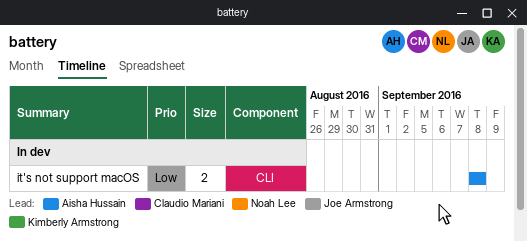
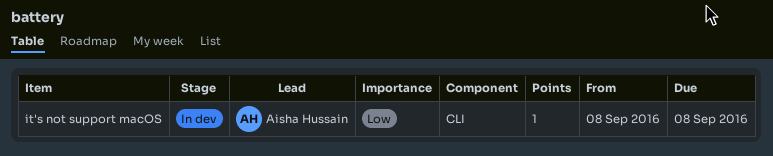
it's not support macOS, estimate: 2 -> 1

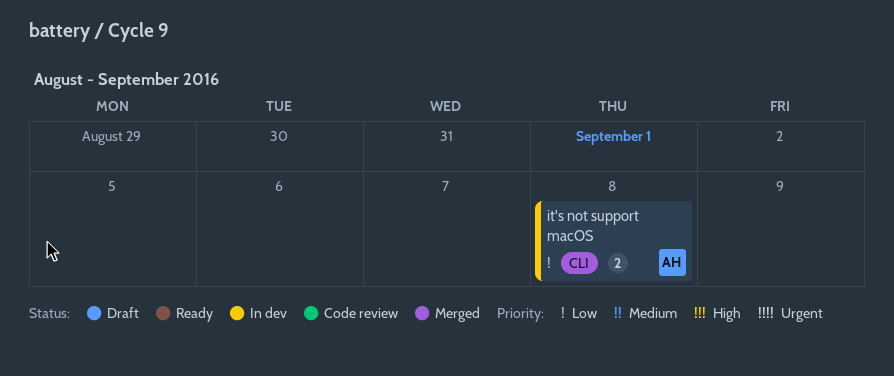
it's not support macOS, estimate: 1 -> 2

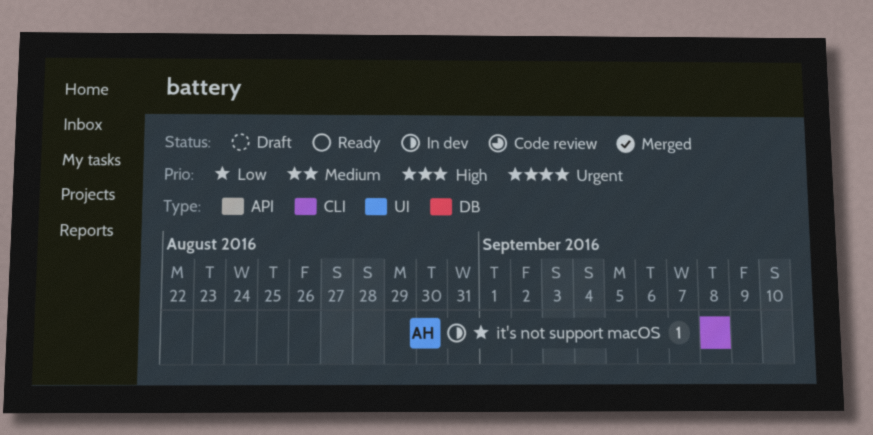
it's not support macOS, estimate: 2 -> 1

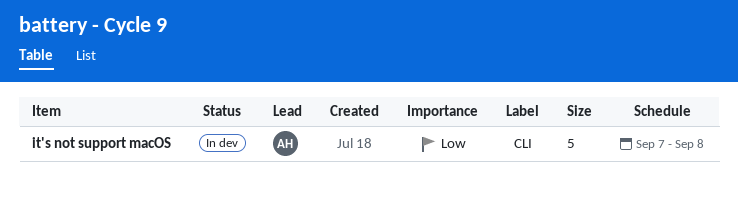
it's not support macOS, estimate: 1 -> 5
it's not support macOS, start: Sep 8 -> Sep 7

